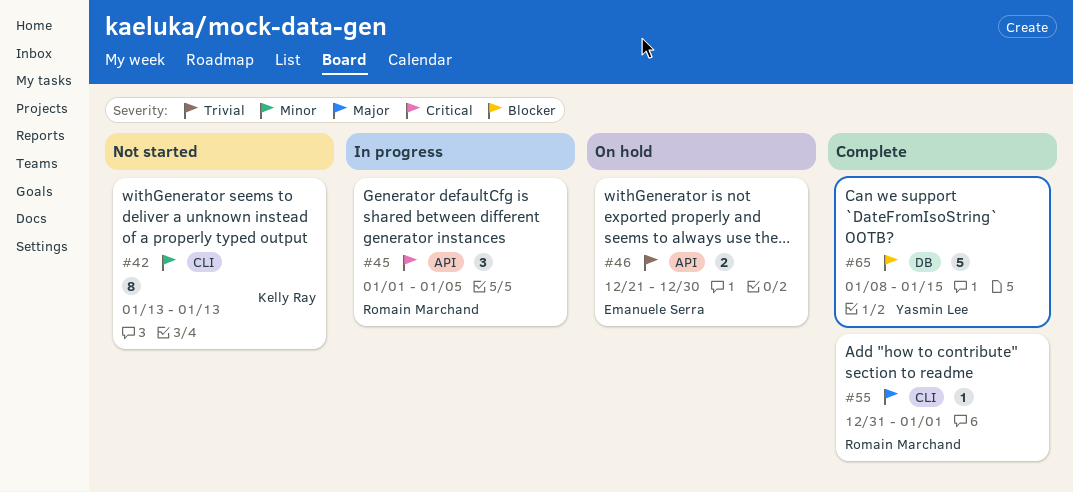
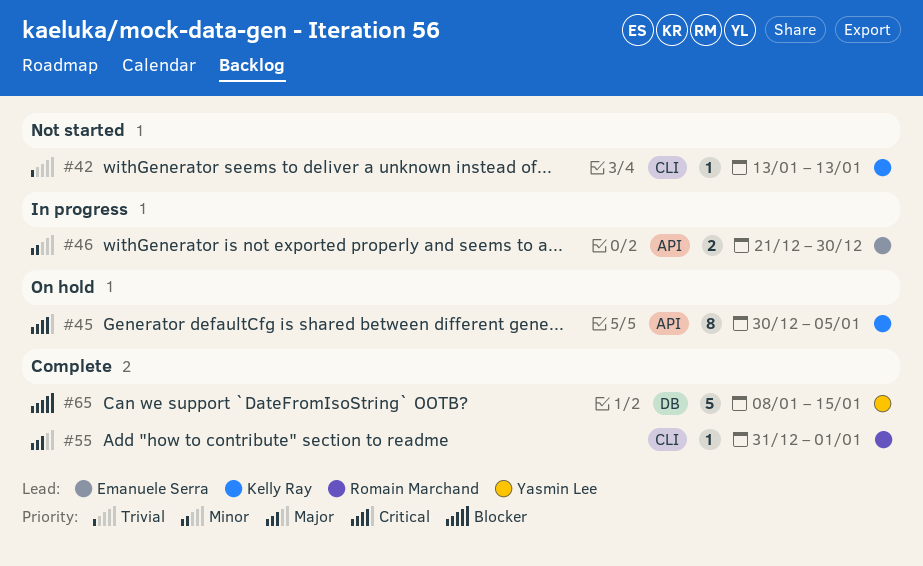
#42, priority: Minor -> Trivial
#42, estimate: 8 -> 1
#45, status: In progress -> On hold
#45, owner: Romain Marchand -> Kelly Ray
#45, estimate: 3 -> 8
#45, start: Jan 1 -> Dec 30
#46, status: On hold -> In progress
#46, priority: Trivial -> Minor

